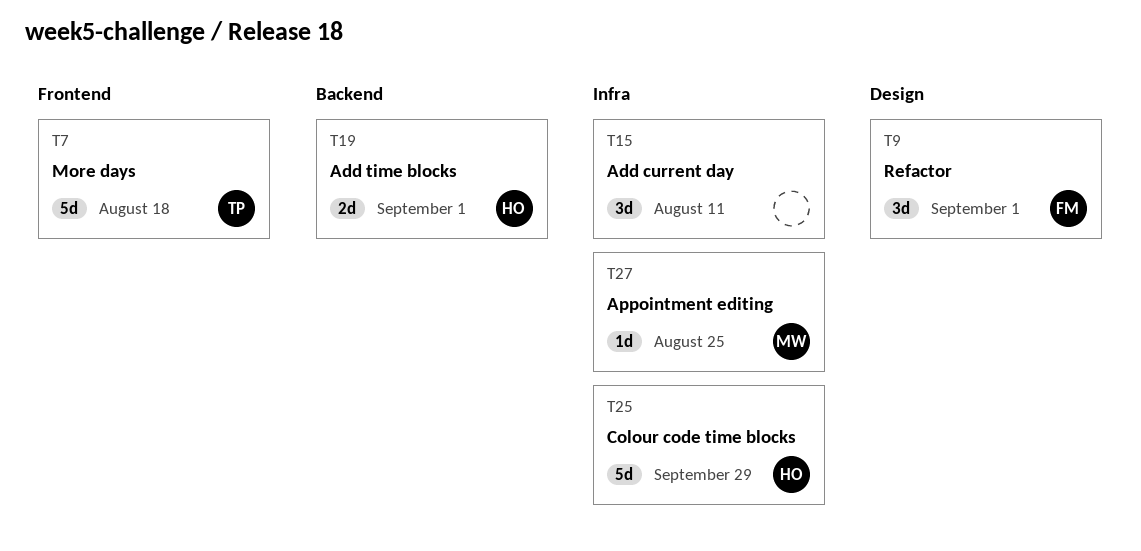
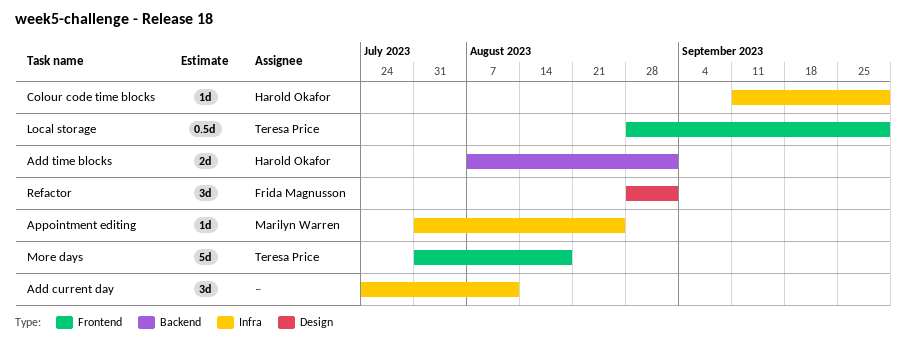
Colour code time blocks, estimate: 5d -> 1d
Local storage: none -> present

